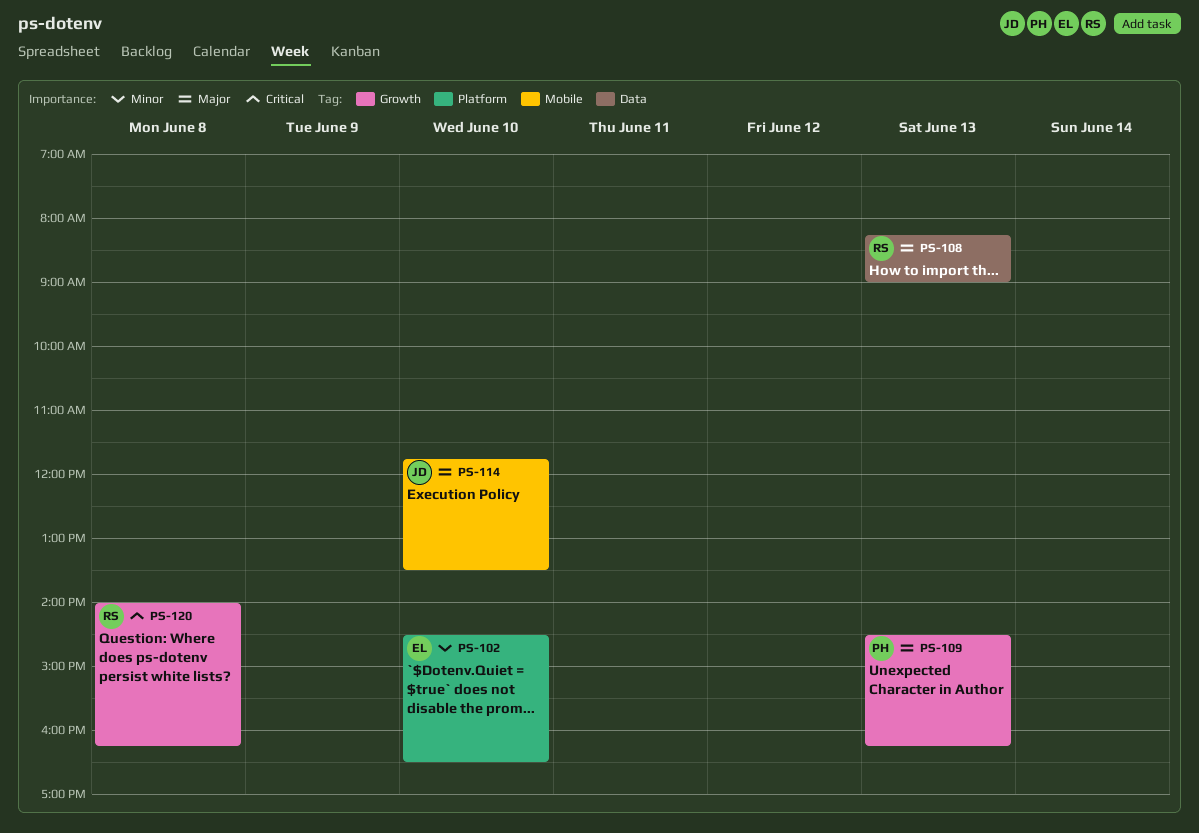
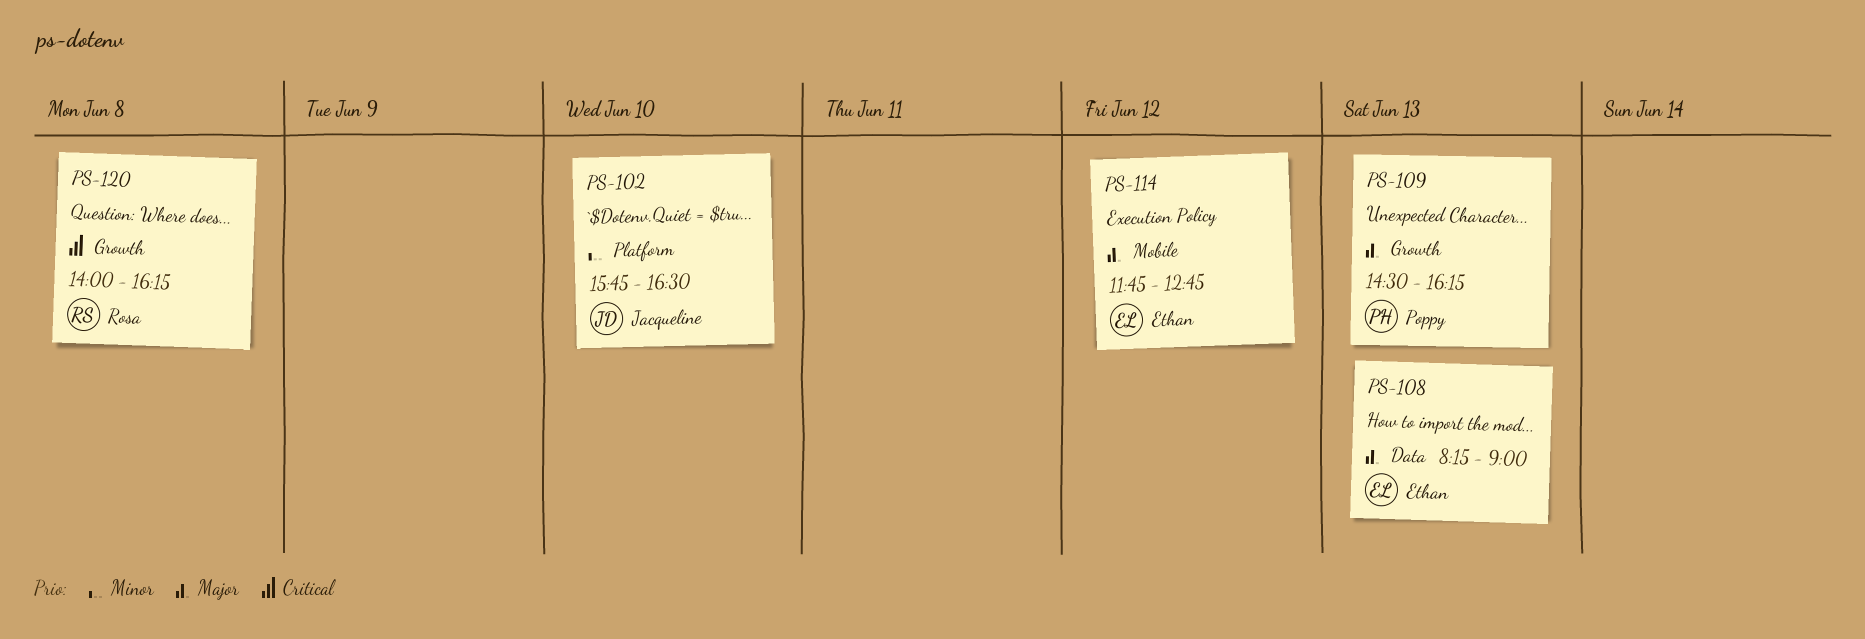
PS-102, owner: Ethan -> Jacqueline
PS-102, begins: 14:30 -> 15:45
PS-108, owner: Rosa -> Ethan
PS-114, owner: Jacqueline -> Ethan
PS-114, day: Jun 10 -> Jun 12
PS-114, ends: 13:30 -> 12:45

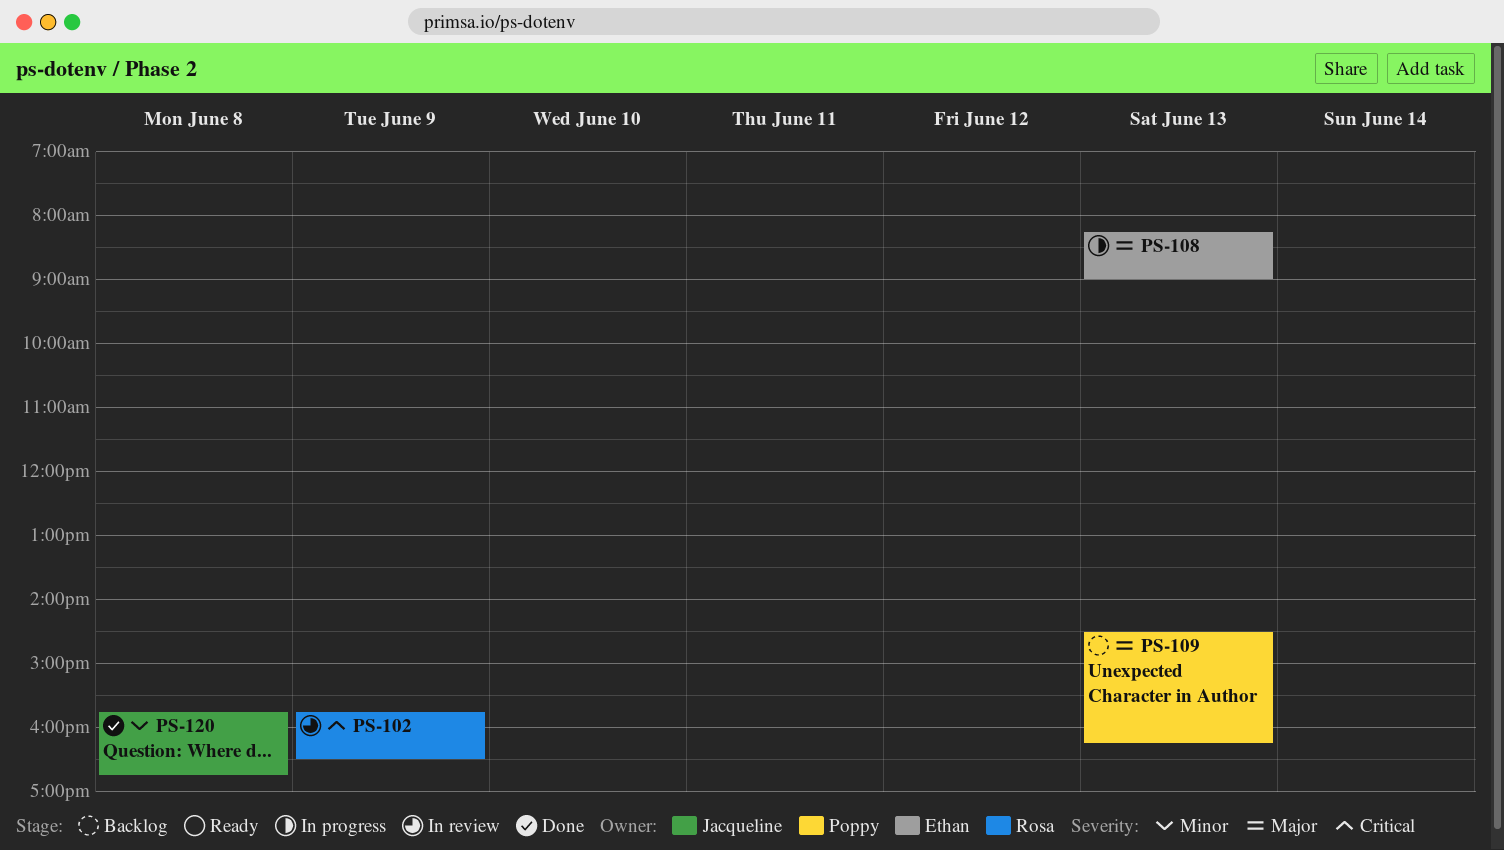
PS-102, owner: Jacqueline -> Rosa
PS-102, priority: Minor -> Critical
PS-102, day: Jun 10 -> Jun 9
PS-114: present -> none
PS-120, owner: Rosa -> Jacqueline
PS-120, priority: Critical -> Minor
PS-120, begins: 14:00 -> 15:45
PS-120, ends: 16:15 -> 16:45

